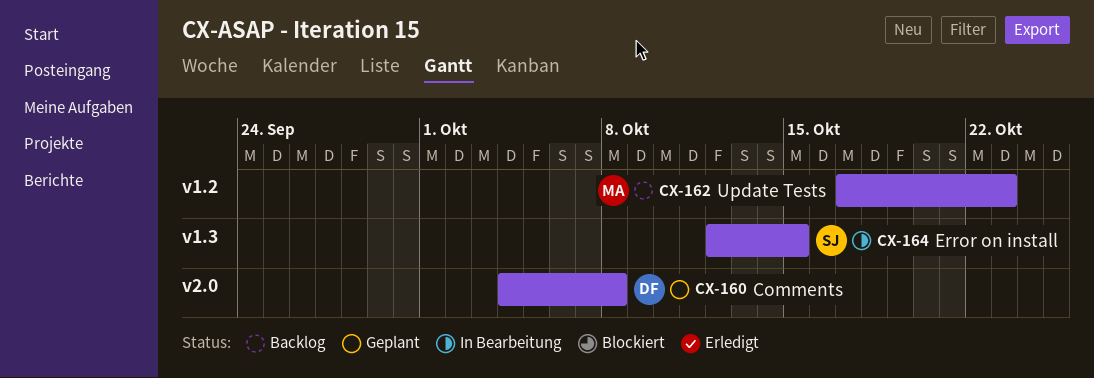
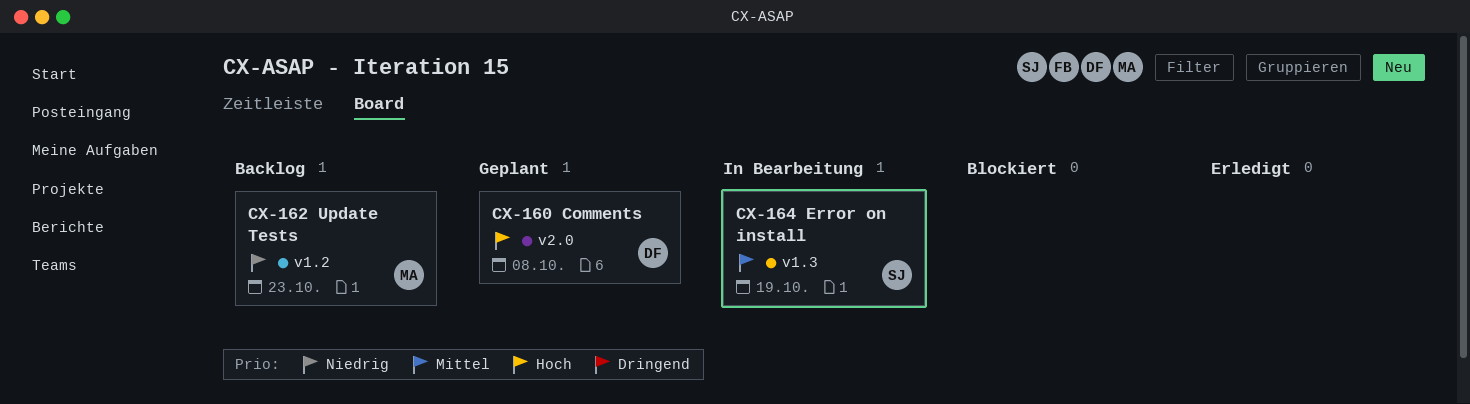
CX-164, due: Oct 15 -> Oct 19

